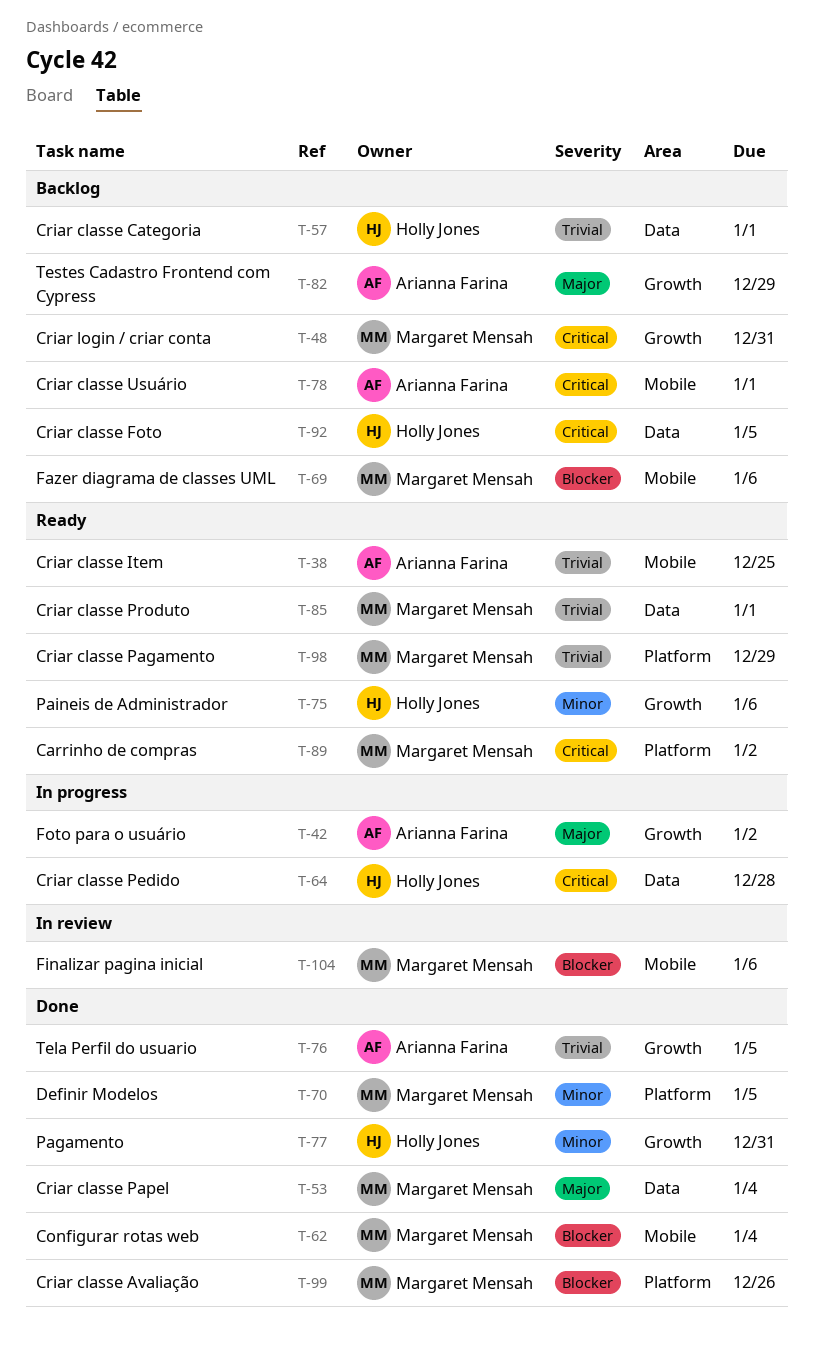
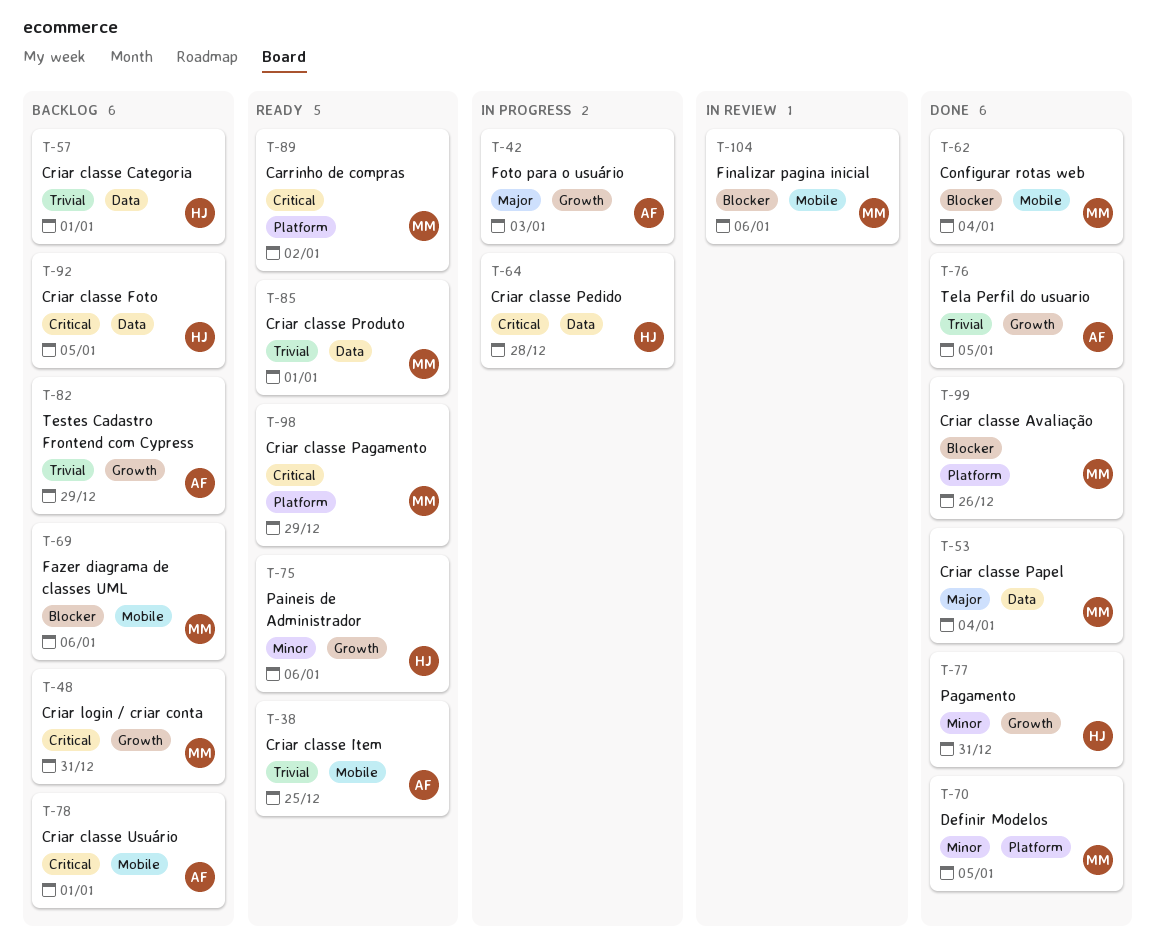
T-42, due: Jan 2 -> Jan 3
T-82, priority: Major -> Trivial
T-98, priority: Trivial -> Critical

